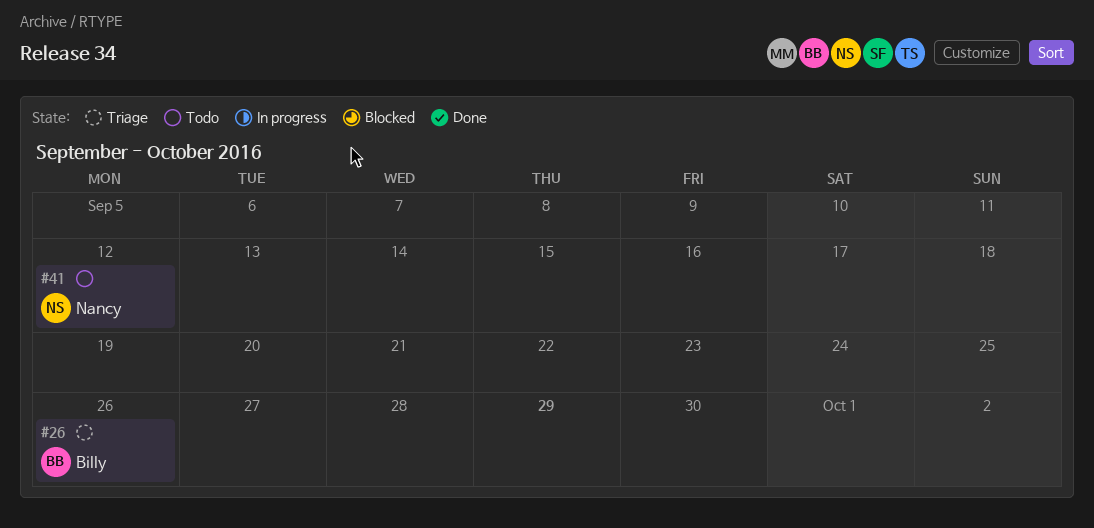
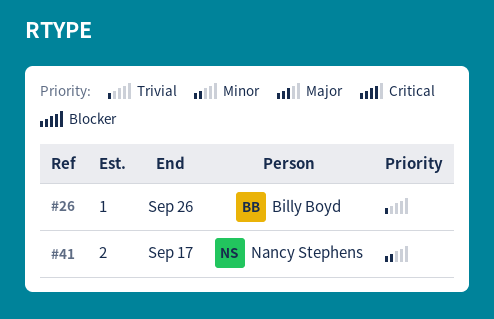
#41, due: Sep 12 -> Sep 17

